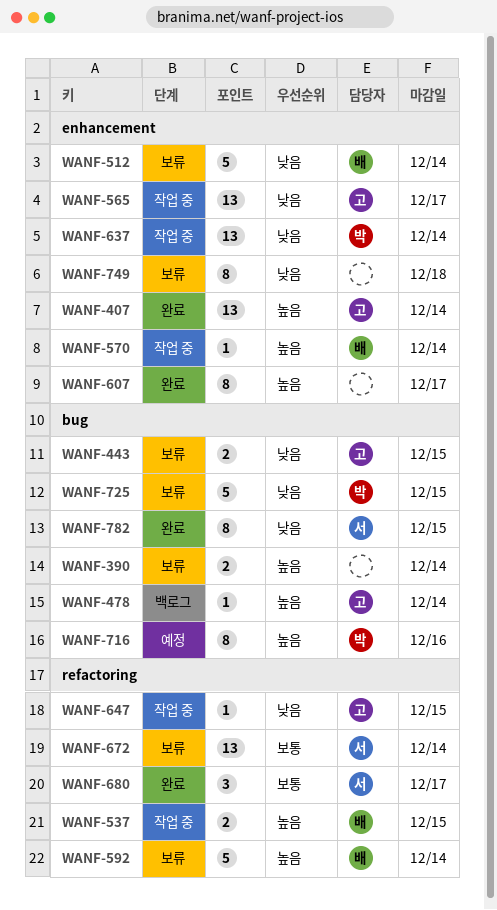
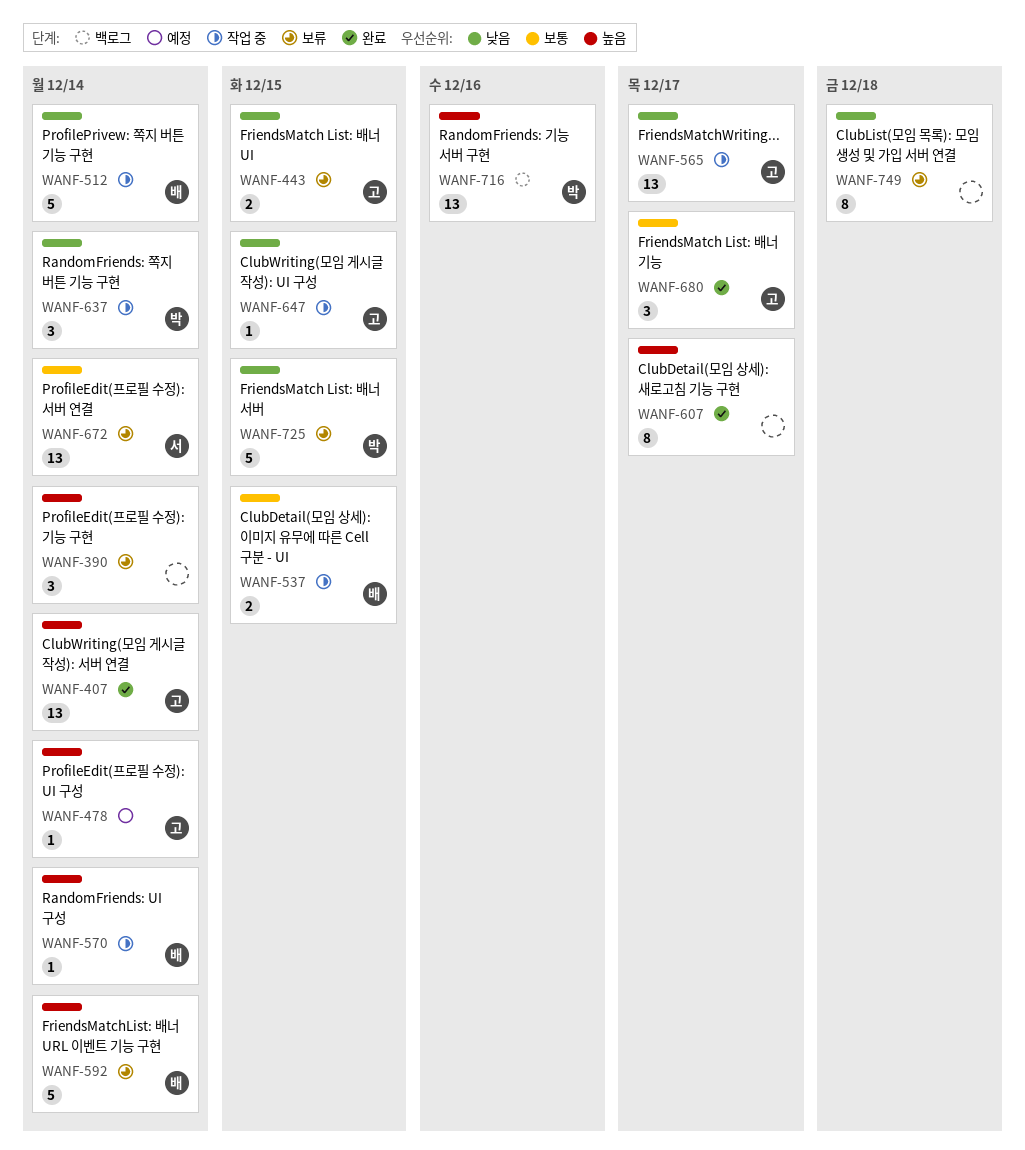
WANF-390, estimate: 2 -> 3
WANF-478, status: 백로그 -> 예정
WANF-512, status: 보류 -> 작업 중
WANF-537, priority: 높음 -> 보통
WANF-637, estimate: 13 -> 3
WANF-680, owner: 서 -> 고
WANF-716, status: 예정 -> 백로그
WANF-716, estimate: 8 -> 13
WANF-782: present -> none

